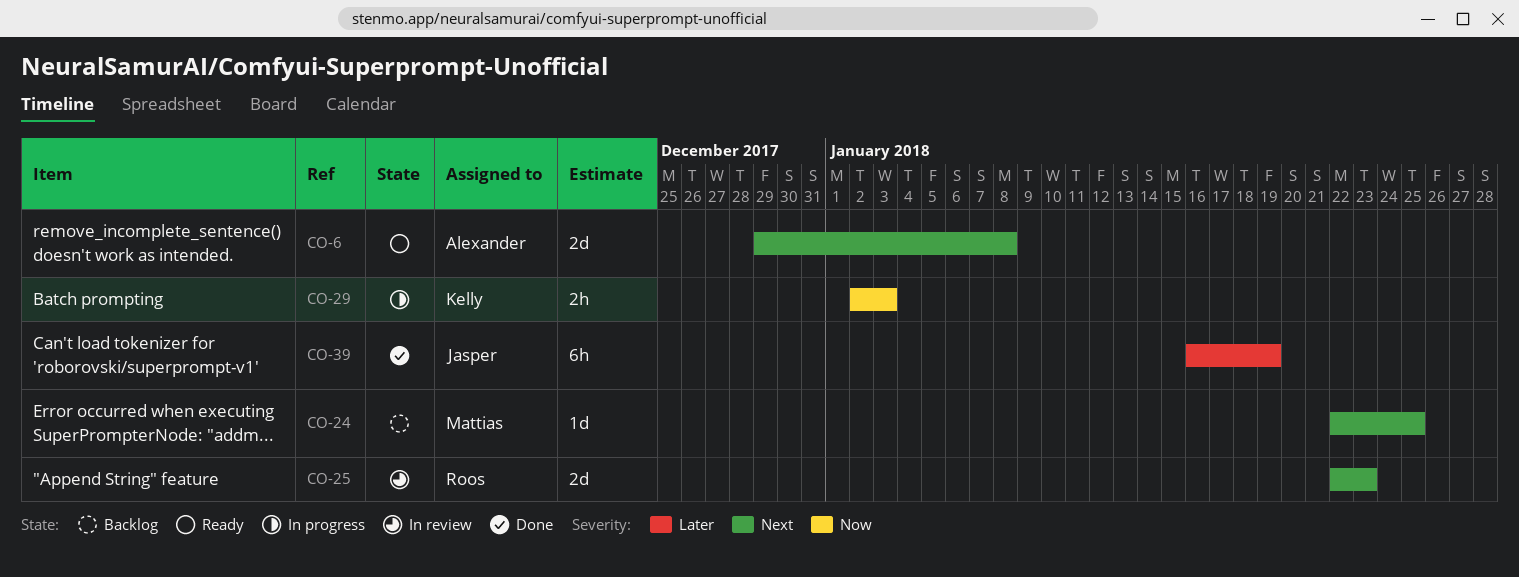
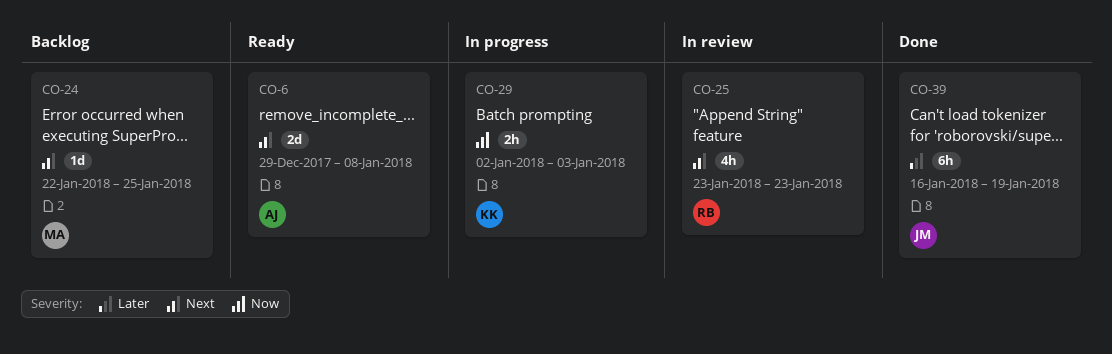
CO-25, estimate: 2d -> 4h
CO-25, start: Jan 22 -> Jan 23

